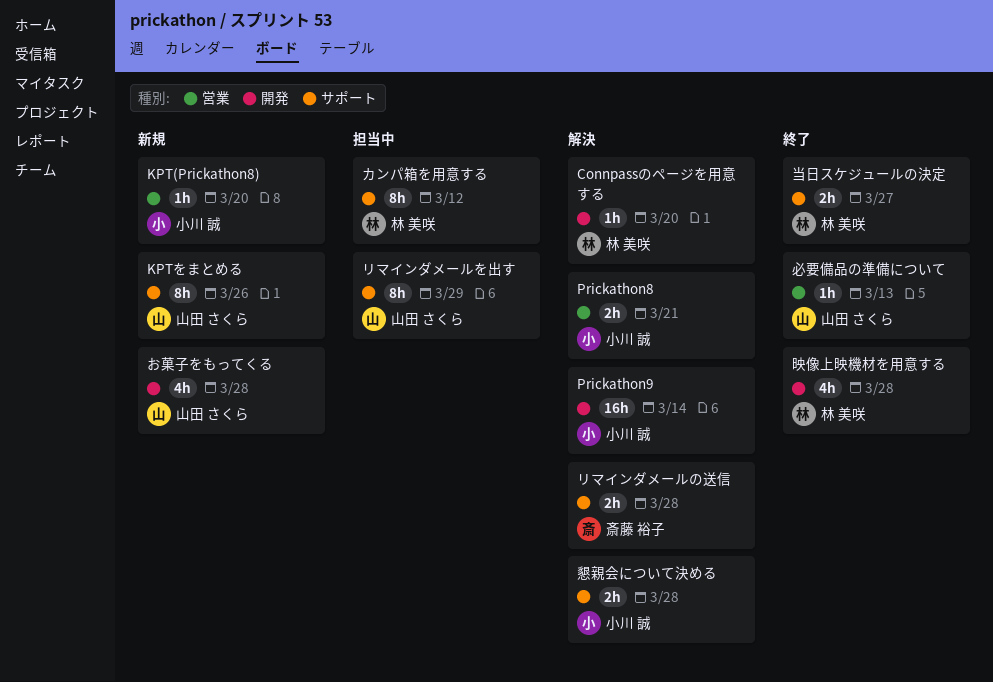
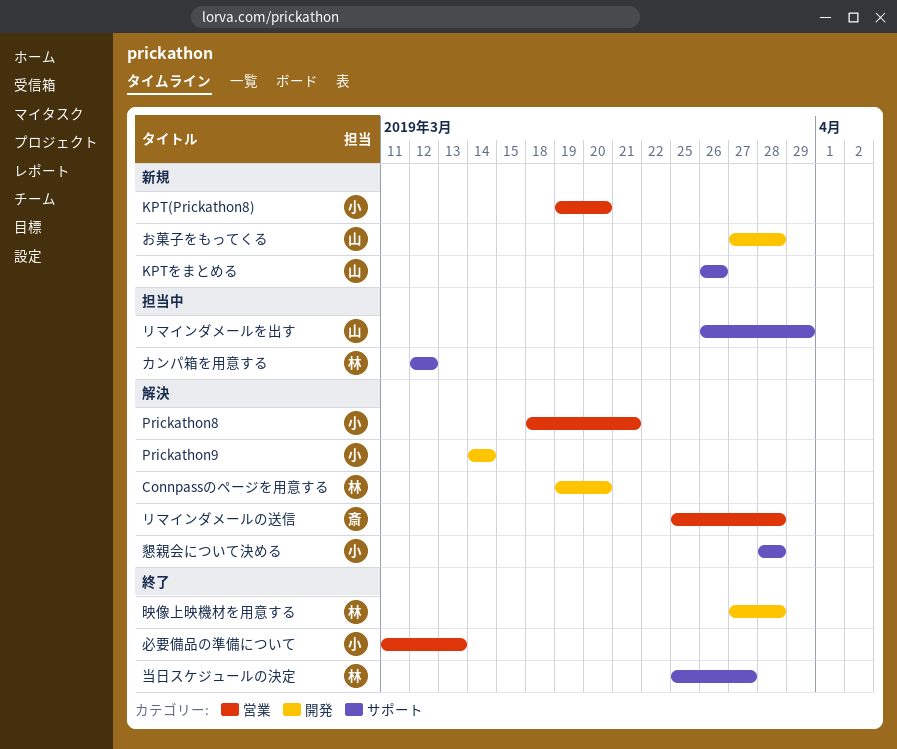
リマインダメールの送信, label: サポート -> 営業
必要備品の準備について, owner: 山田 さくら -> 小川 誠

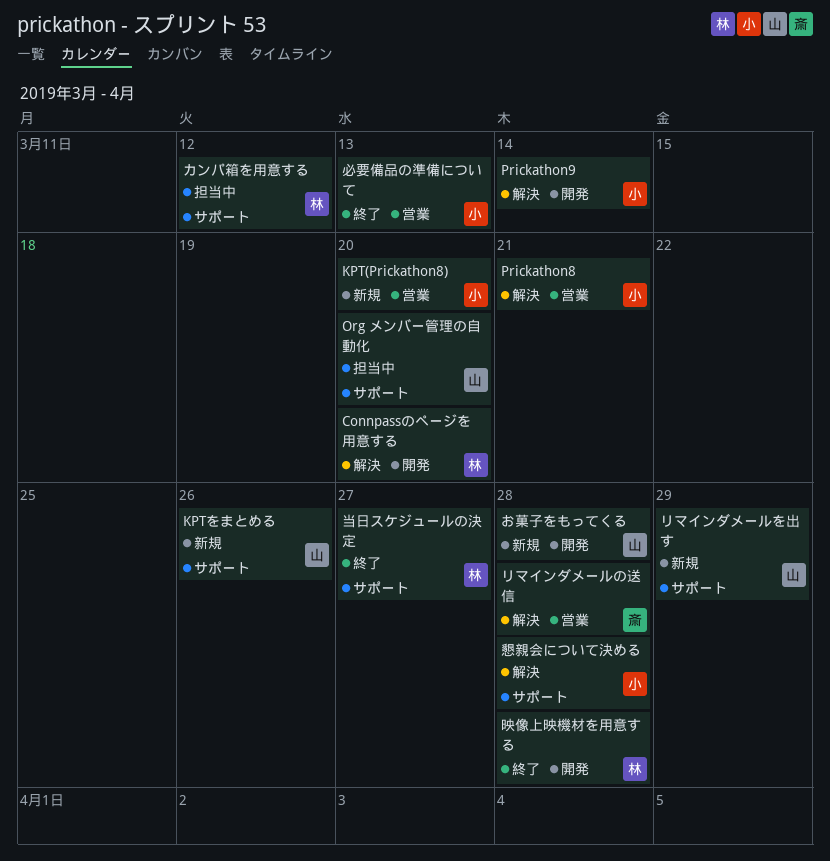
Org メンバー管理の自動化: none -> present
リマインダメールを出す, status: 担当中 -> 新規

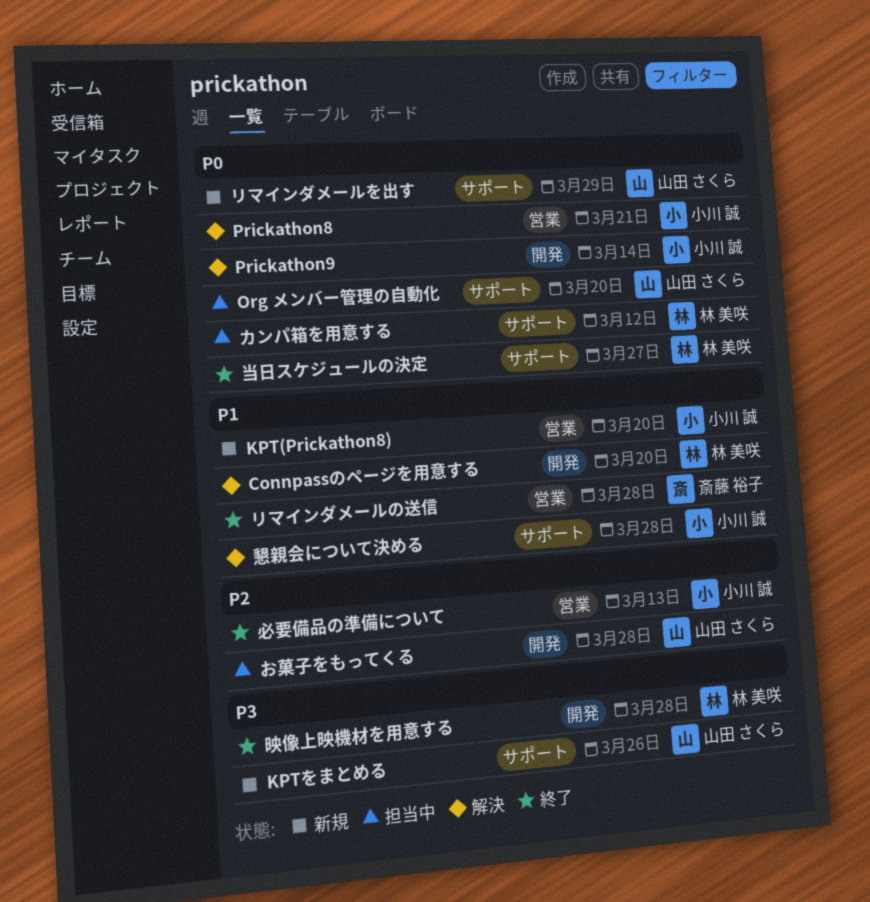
お菓子をもってくる, status: 新規 -> 担当中
リマインダメールの送信, status: 解決 -> 終了

